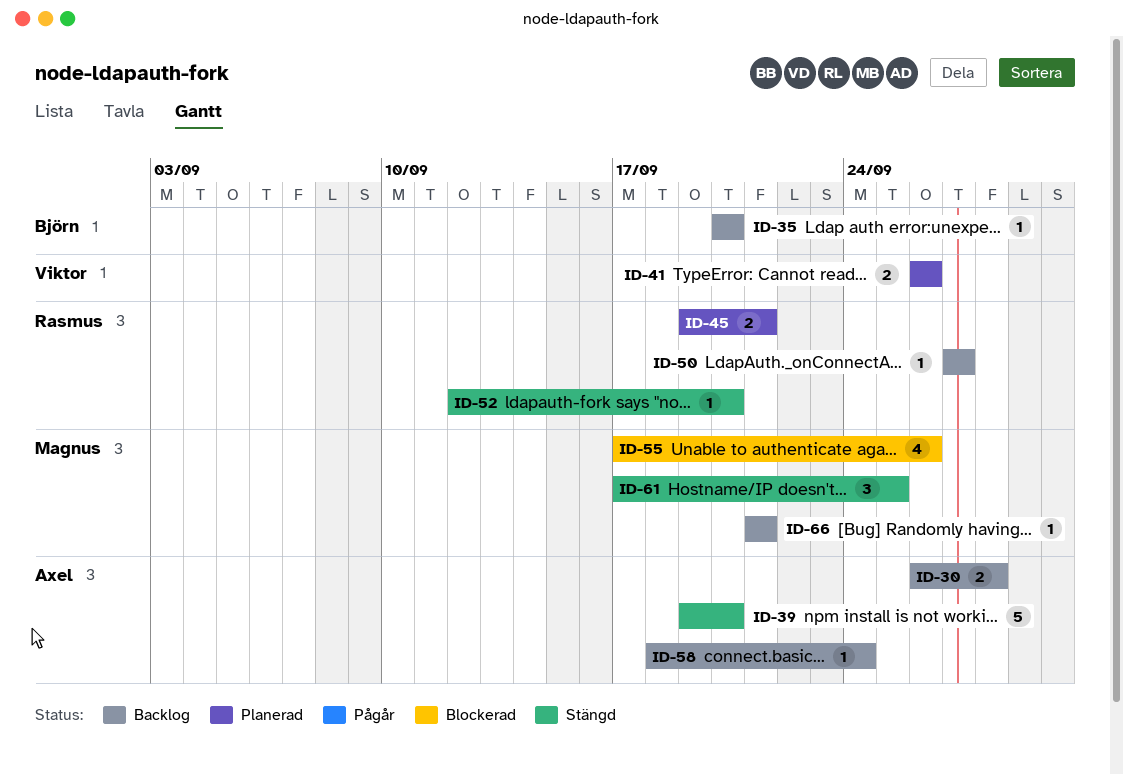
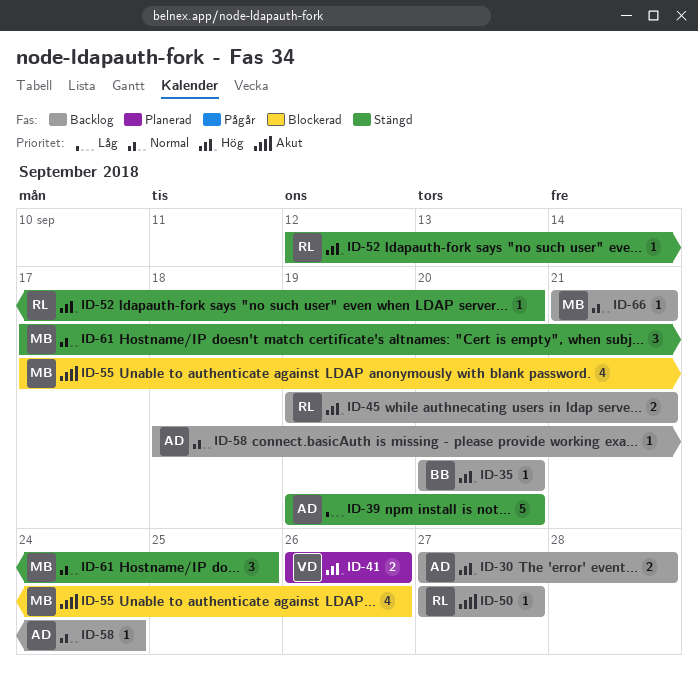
ID-30, start: Sep 26 -> Sep 27
ID-45, status: Planerad -> Backlog

